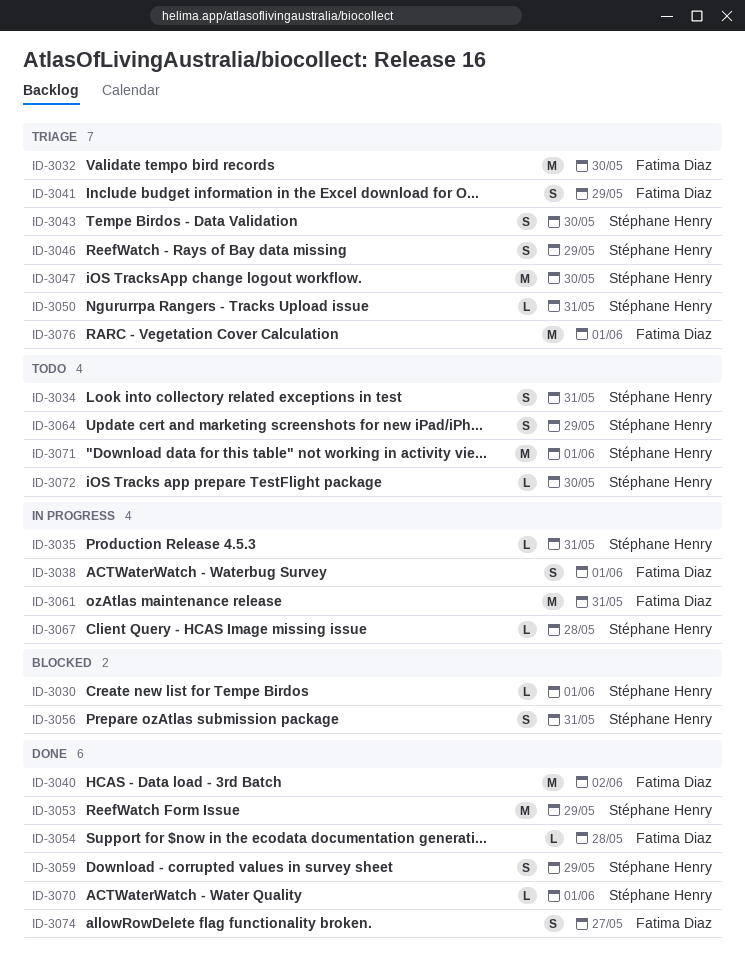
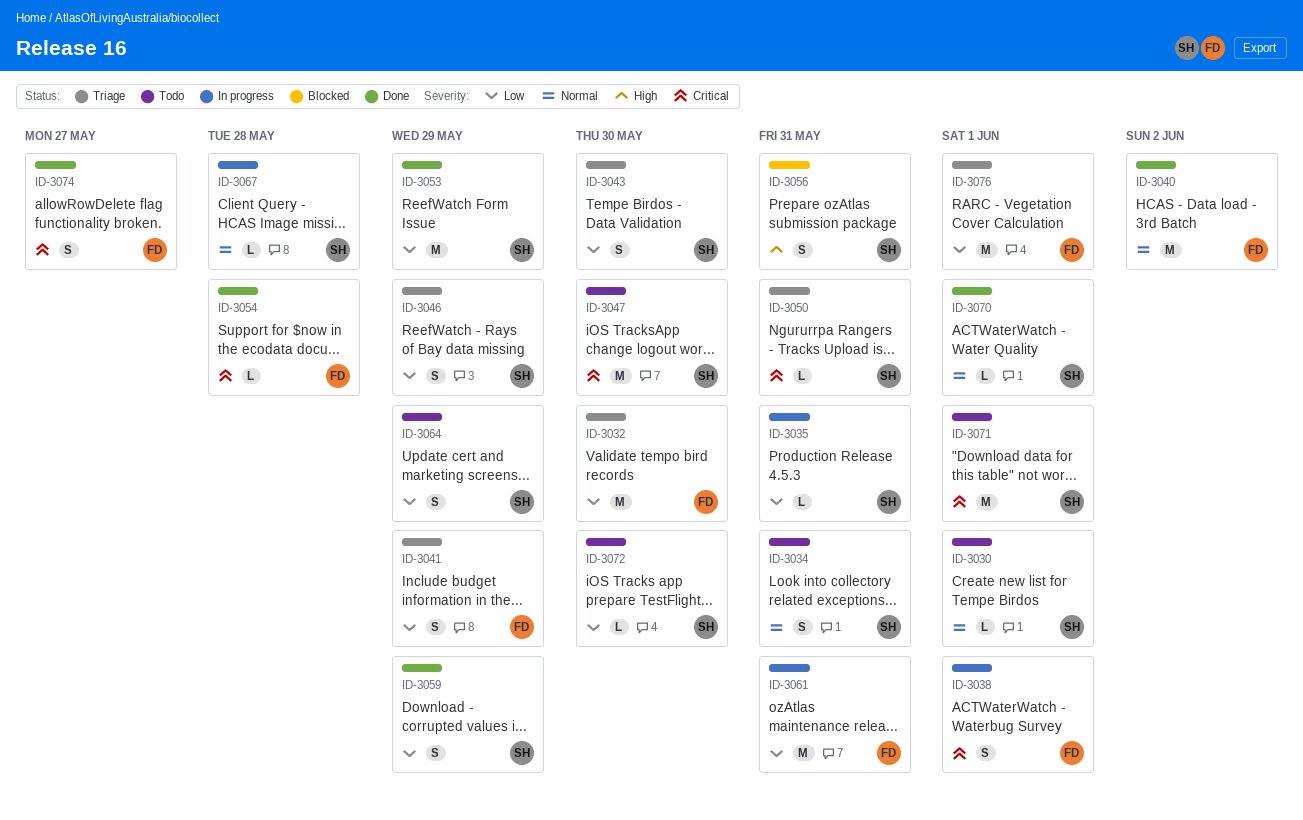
ID-3030, status: Blocked -> Todo
ID-3047, status: Triage -> Todo

